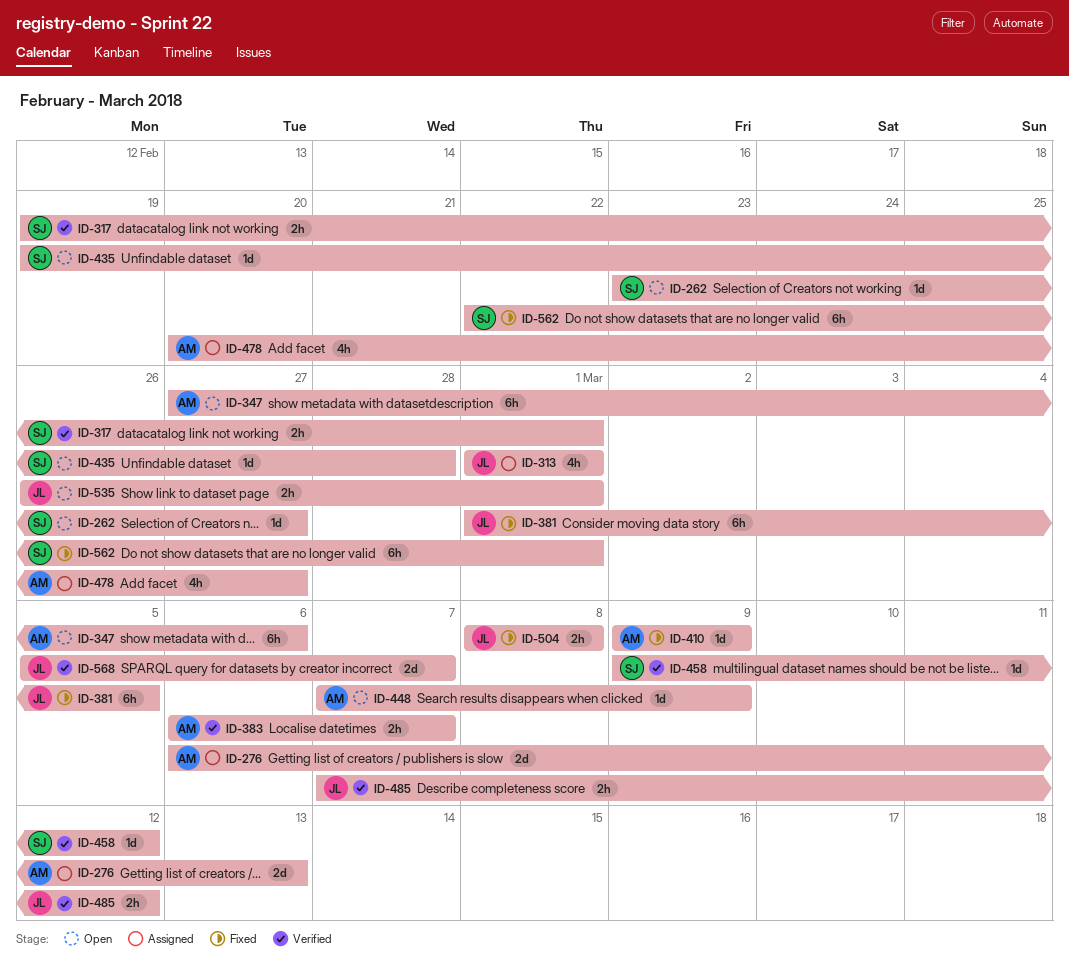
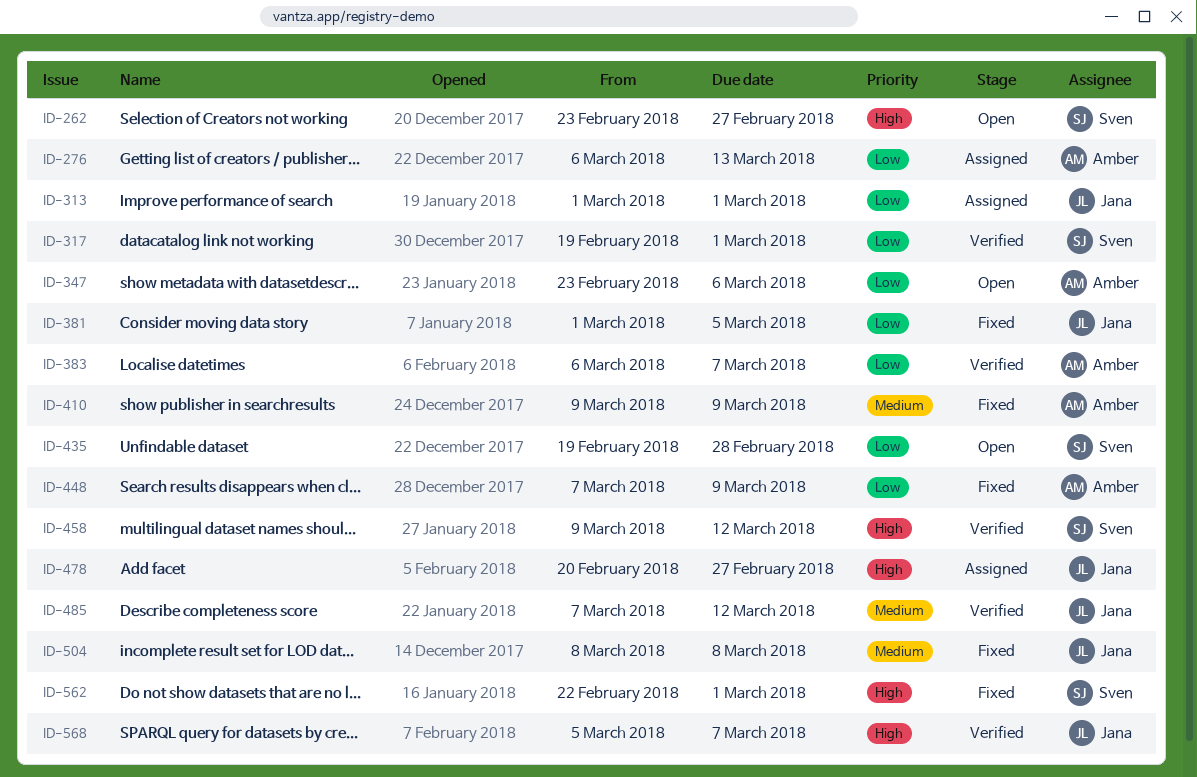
ID-347, start: Feb 27 -> Feb 23
ID-448, status: Open -> Fixed
ID-478, owner: Amber -> Jana
ID-535: present -> none

